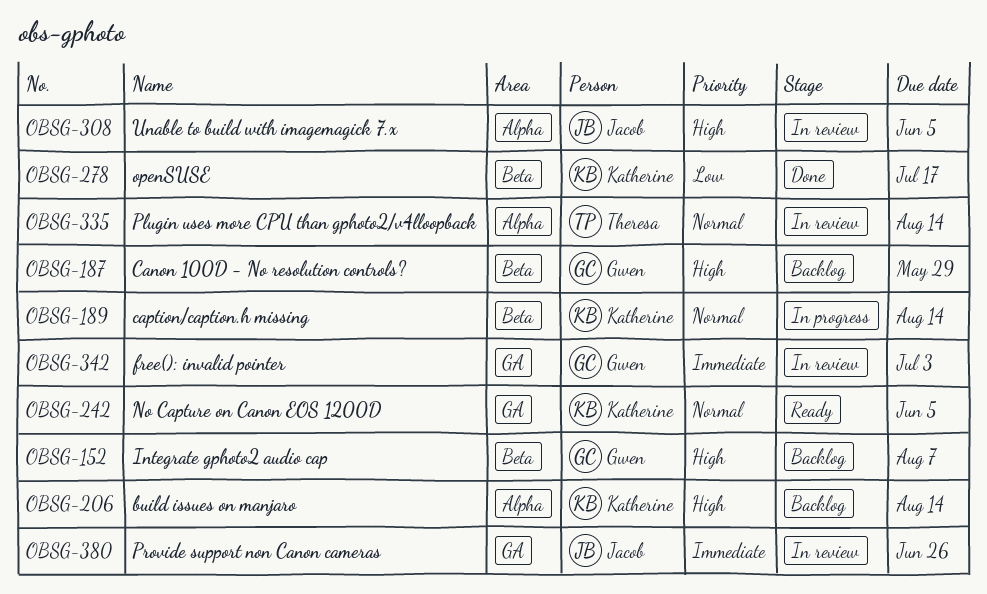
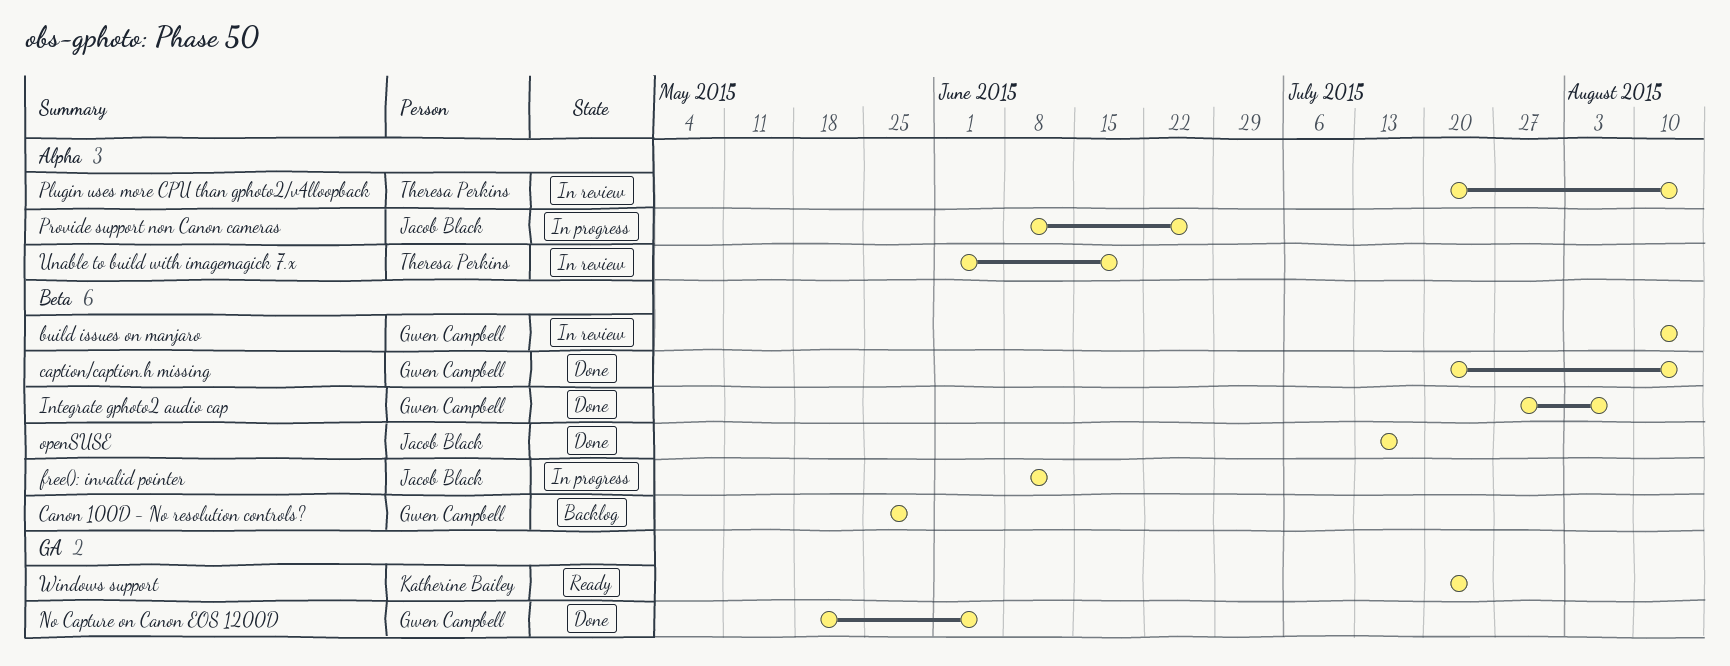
build issues on manjaro, status: Backlog -> In review
build issues on manjaro, owner: Katherine Bailey -> Gwen Campbell
build issues on manjaro, label: Alpha -> Beta
caption/caption.h missing, status: In progress -> Done
caption/caption.h missing, owner: Katherine Bailey -> Gwen Campbell
free(): invalid pointer, status: In review -> In progress
free(): invalid pointer, owner: Gwen Campbell -> Jacob Black
free(): invalid pointer, label: GA -> Beta
free(): invalid pointer, due: Jul 3 -> Jun 12
Integrate gphoto2 audio cap, status: Backlog -> Done
No Capture on Canon EOS 1200D, status: Ready -> Done
No Capture on Canon EOS 1200D, owner: Katherine Bailey -> Gwen Campbell
openSUSE, owner: Katherine Bailey -> Jacob Black
Provide support non Canon cameras, status: In review -> In progress
Provide support non Canon cameras, label: GA -> Alpha
Unable to build with imagemagick 7.x, owner: Jacob Black -> Theresa Perkins
Unable to build with imagemagick 7.x, due: Jun 5 -> Jun 19
Windows support: none -> present

